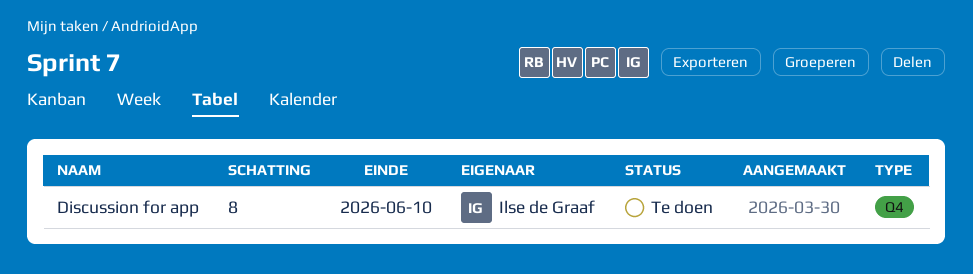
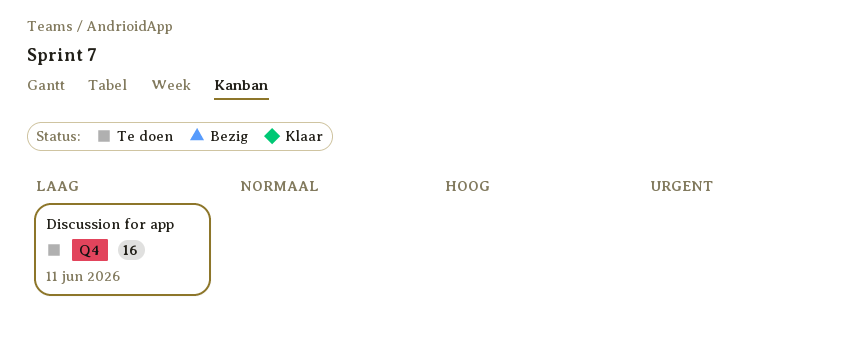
Discussion for app, estimate: 8 -> 16
Discussion for app, due: Jun 10 -> Jun 11

